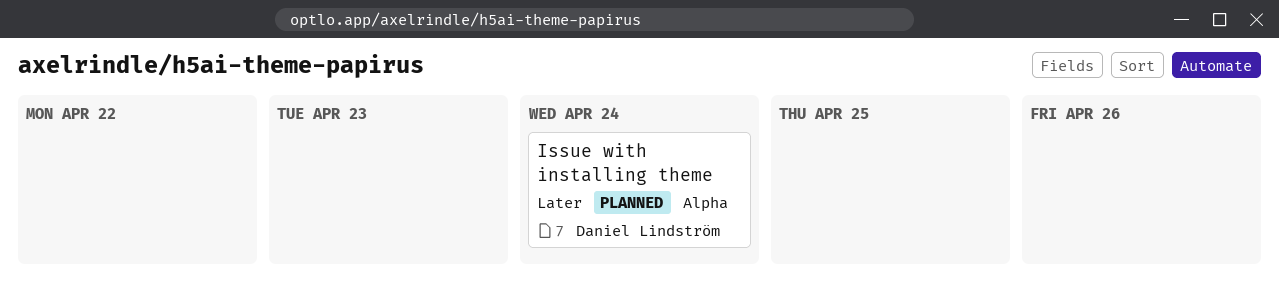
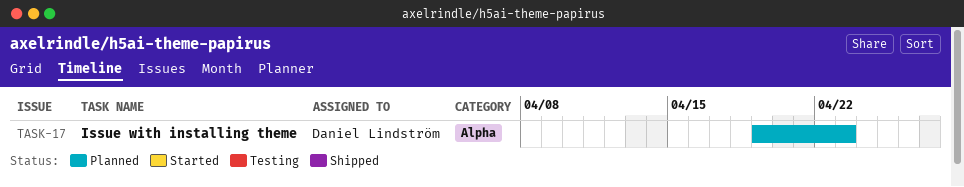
Issue with installing theme, due: Apr 24 -> Apr 23

